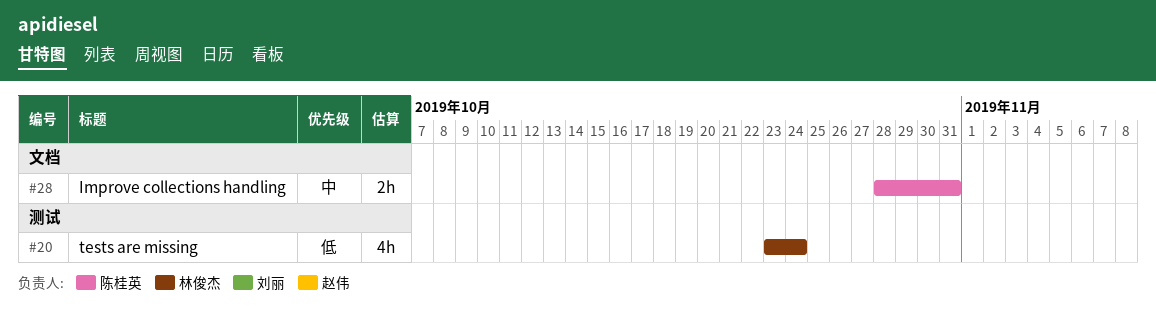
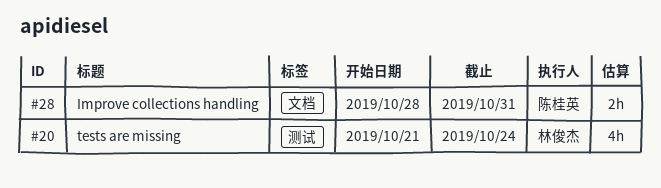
#20, start: Oct 23 -> Oct 21

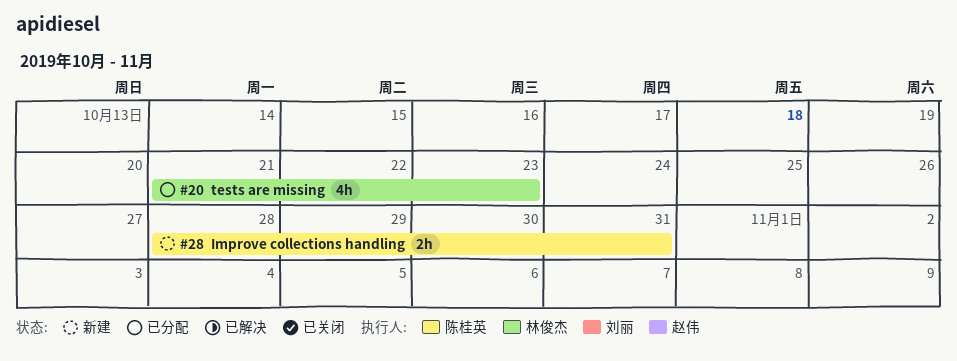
#20, due: Oct 24 -> Oct 23

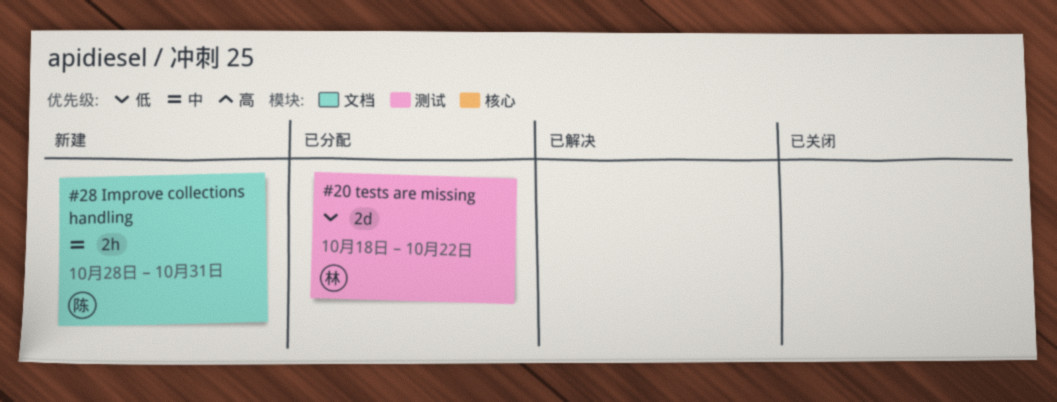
#20, estimate: 4h -> 2d
#20, start: Oct 21 -> Oct 18
#20, due: Oct 23 -> Oct 22

